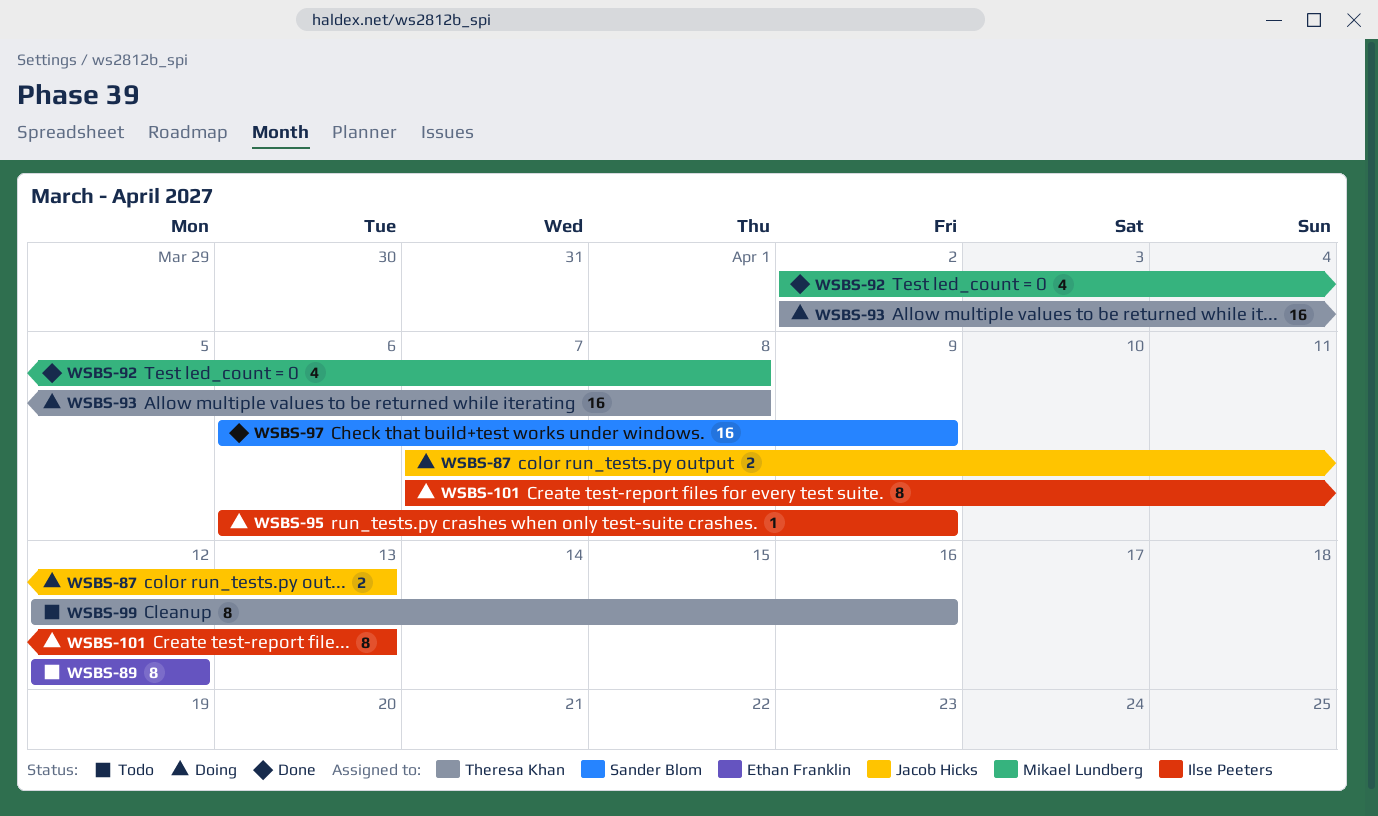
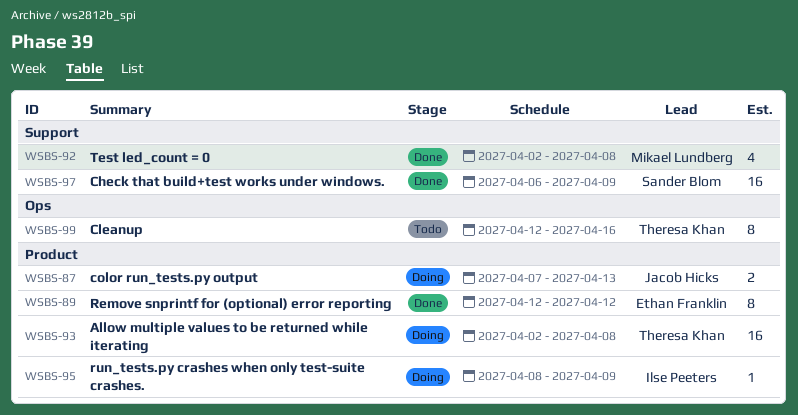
WSBS-89, status: Todo -> Done
WSBS-95, start: Apr 6 -> Apr 8
WSBS-101: present -> none

